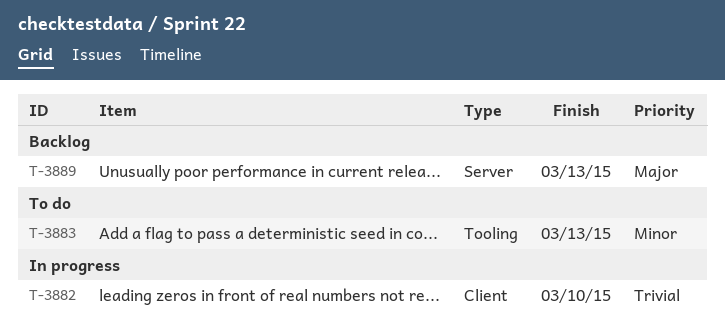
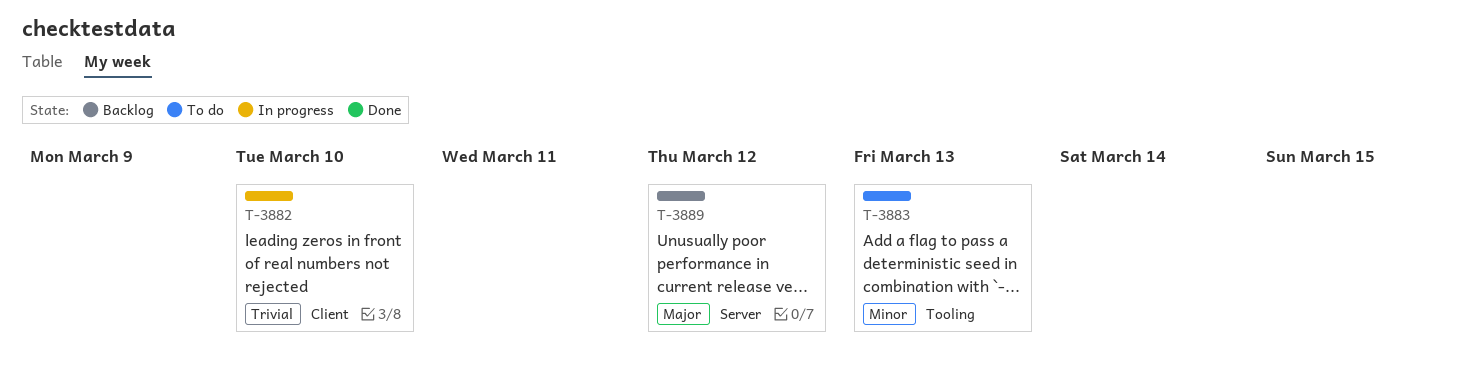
T-3889, due: Mar 13 -> Mar 12

